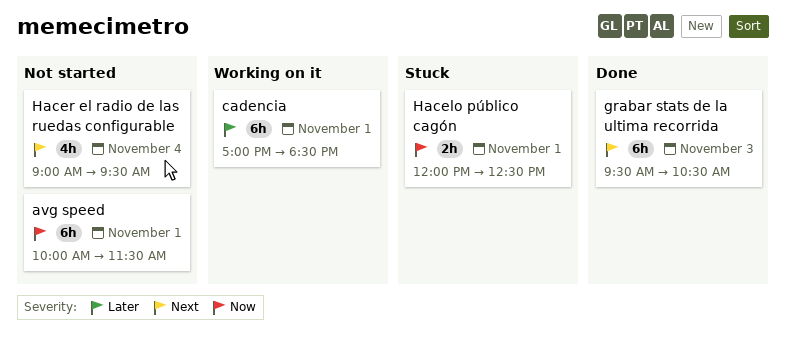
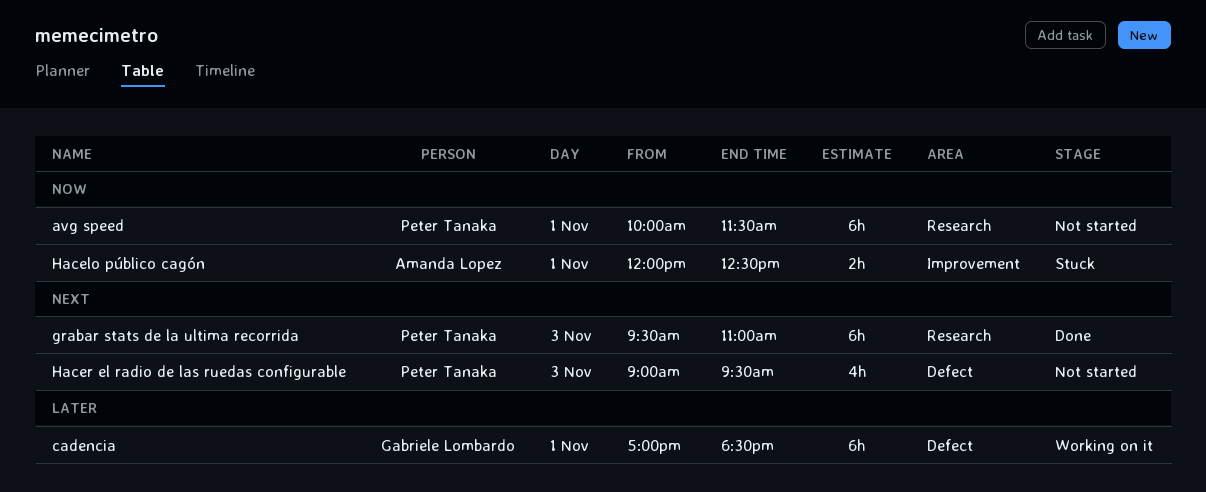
grabar stats de la ultima recorrida, ends: 10:30 -> 11:00
Hacer el radio de las ruedas configurable, day: Nov 4 -> Nov 3

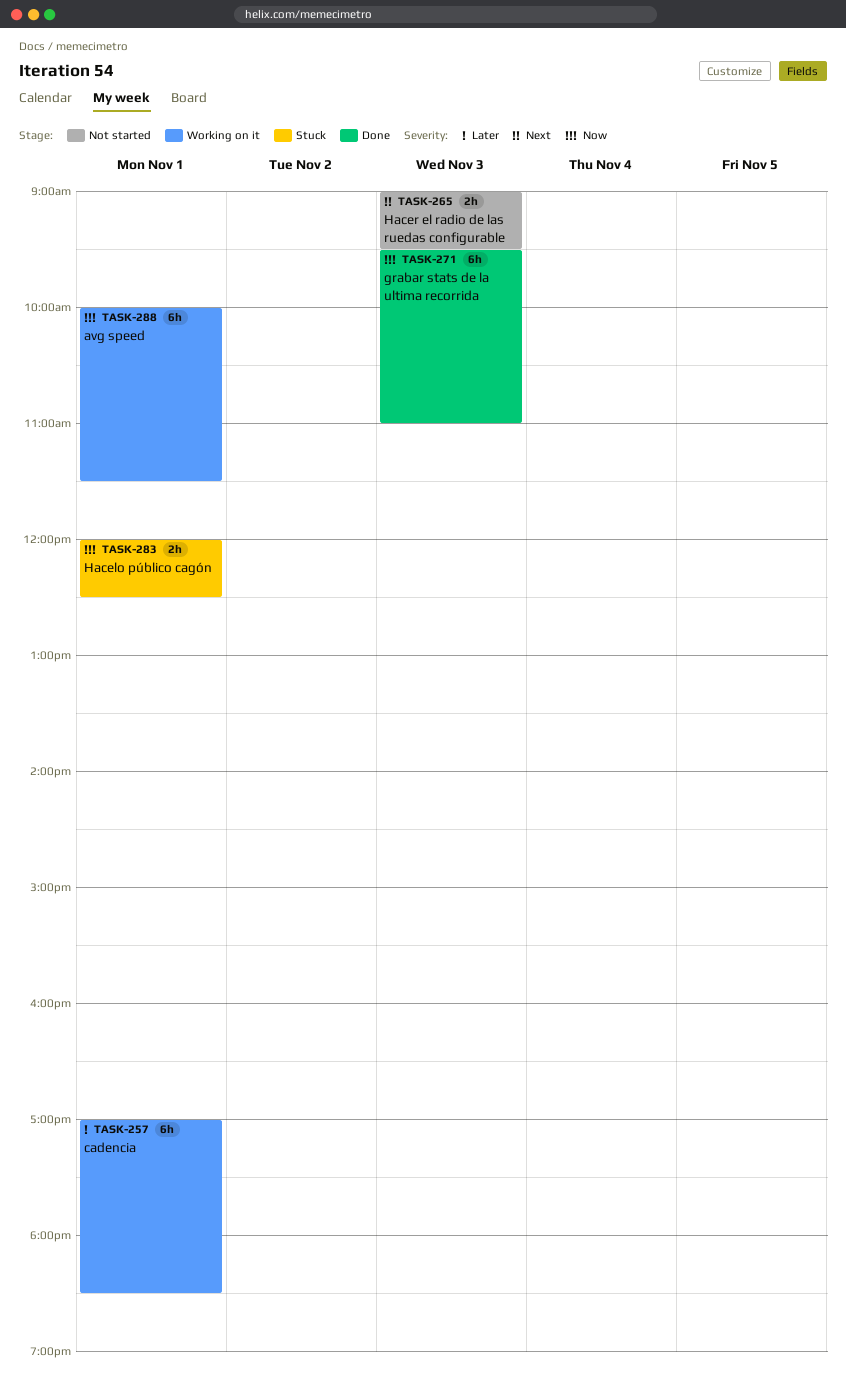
avg speed, status: Not started -> Working on it
grabar stats de la ultima recorrida, priority: Next -> Now
Hacer el radio de las ruedas configurable, estimate: 4h -> 2h

